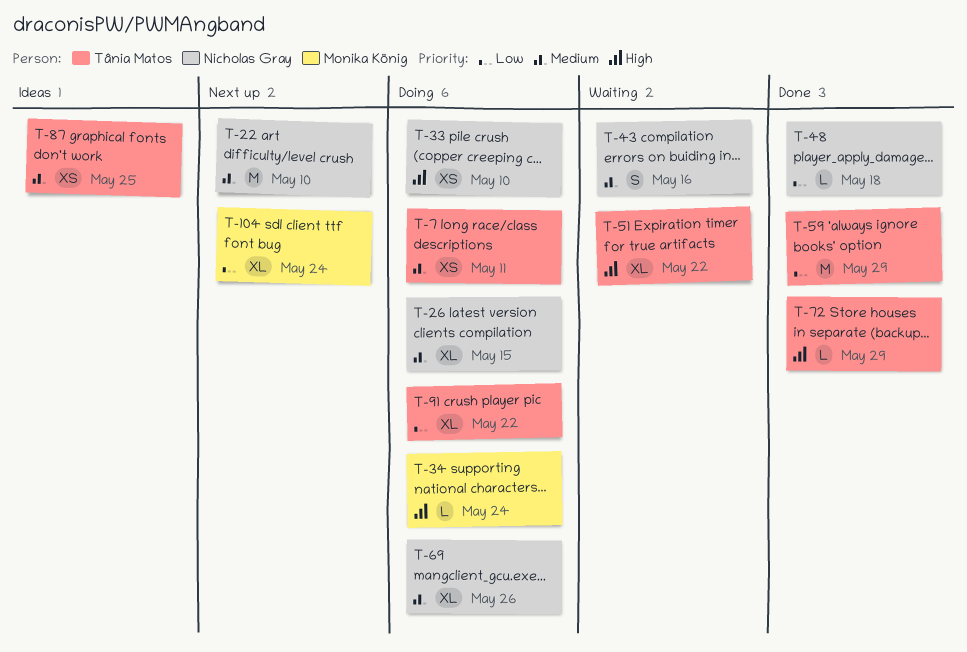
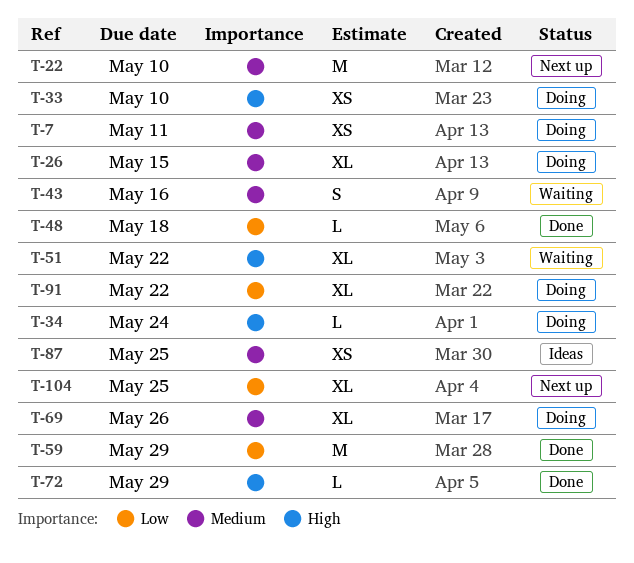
T-104, due: May 24 -> May 25

